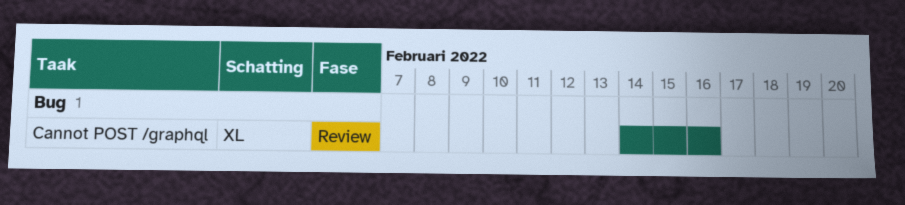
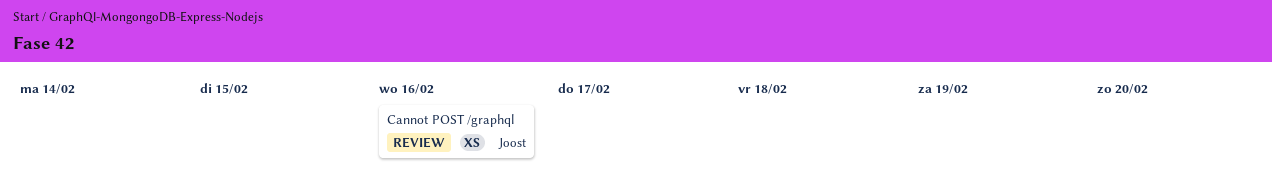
Cannot POST /graphql, estimate: XL -> XS

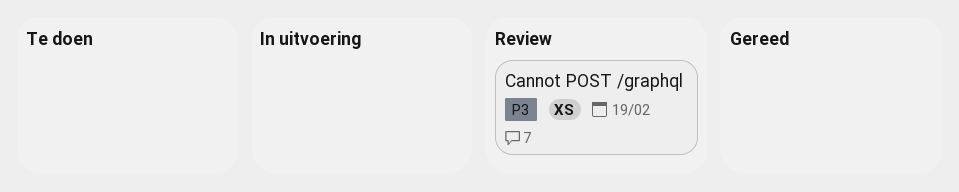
Cannot POST /graphql, due: Feb 16 -> Feb 19

